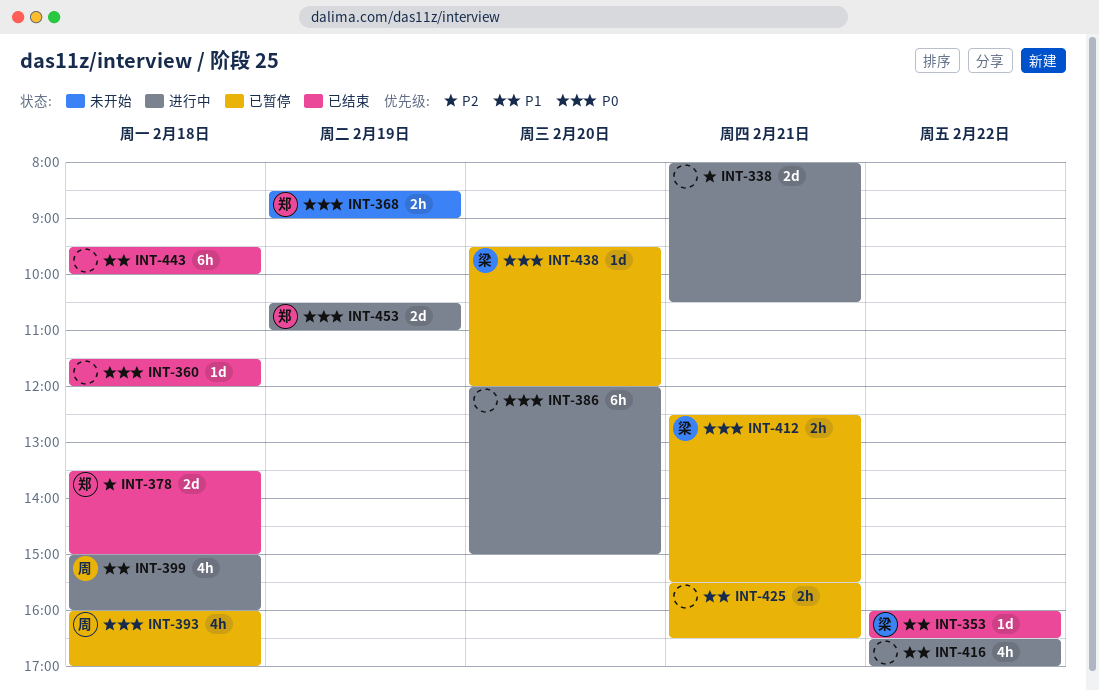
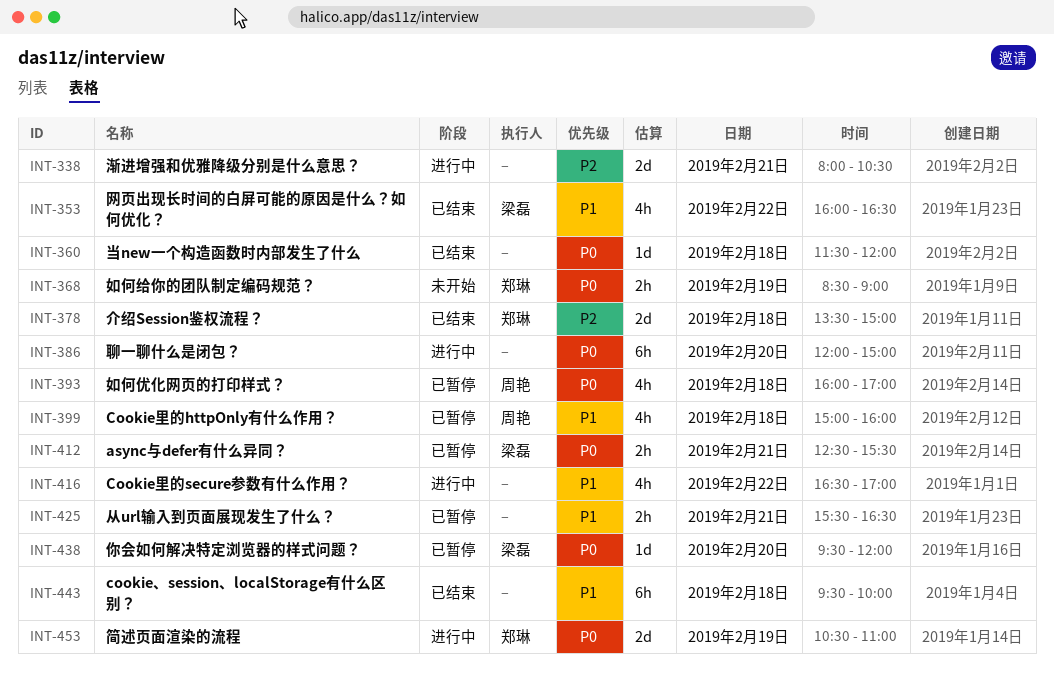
INT-353, estimate: 1d -> 4h
INT-399, status: 进行中 -> 已暂停

